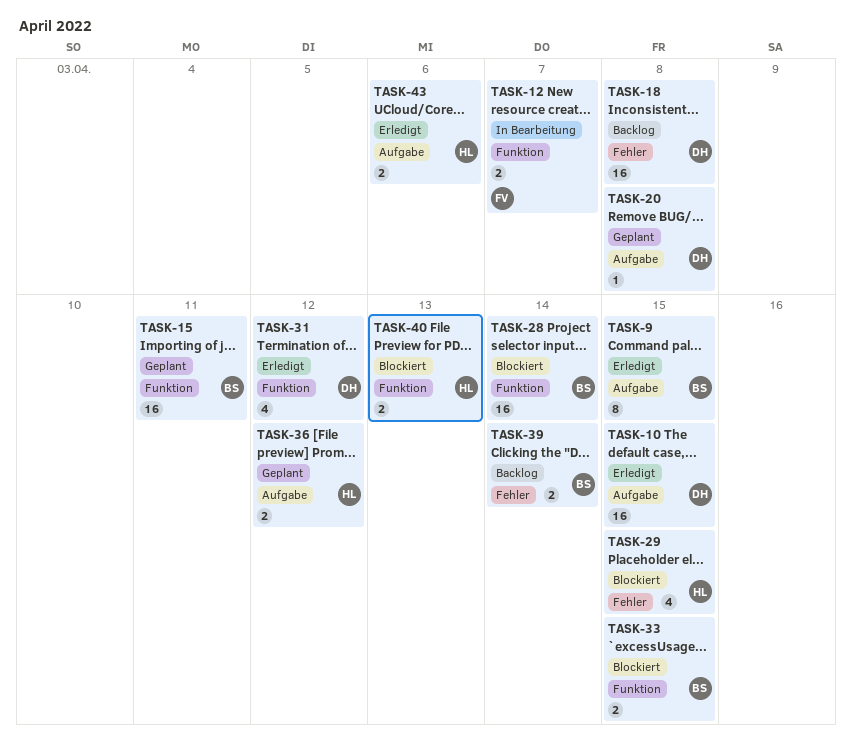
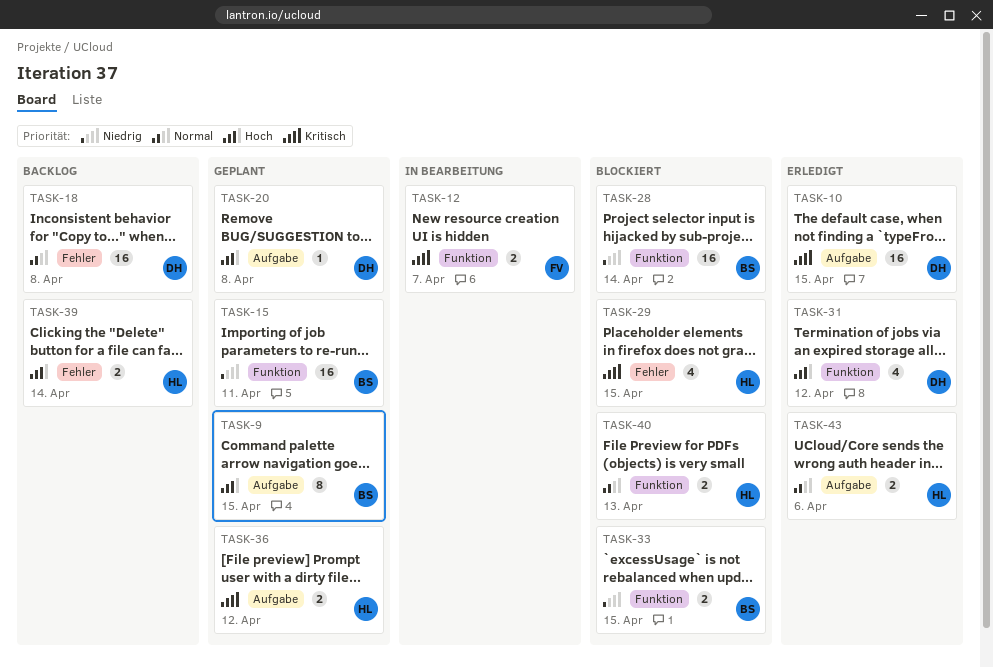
TASK-9, status: Erledigt -> Geplant
TASK-39, owner: BS -> HL

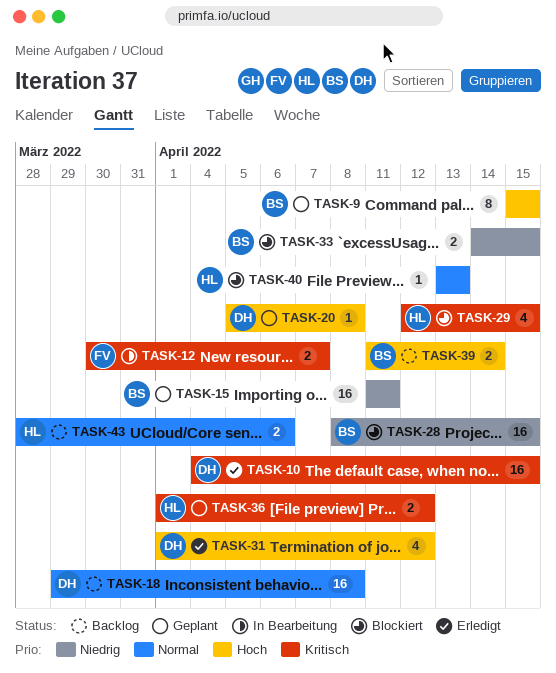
TASK-28, due: Apr 14 -> Apr 15
TASK-39, owner: HL -> BS
TASK-40, estimate: 2 -> 1
TASK-43, status: Erledigt -> Backlog

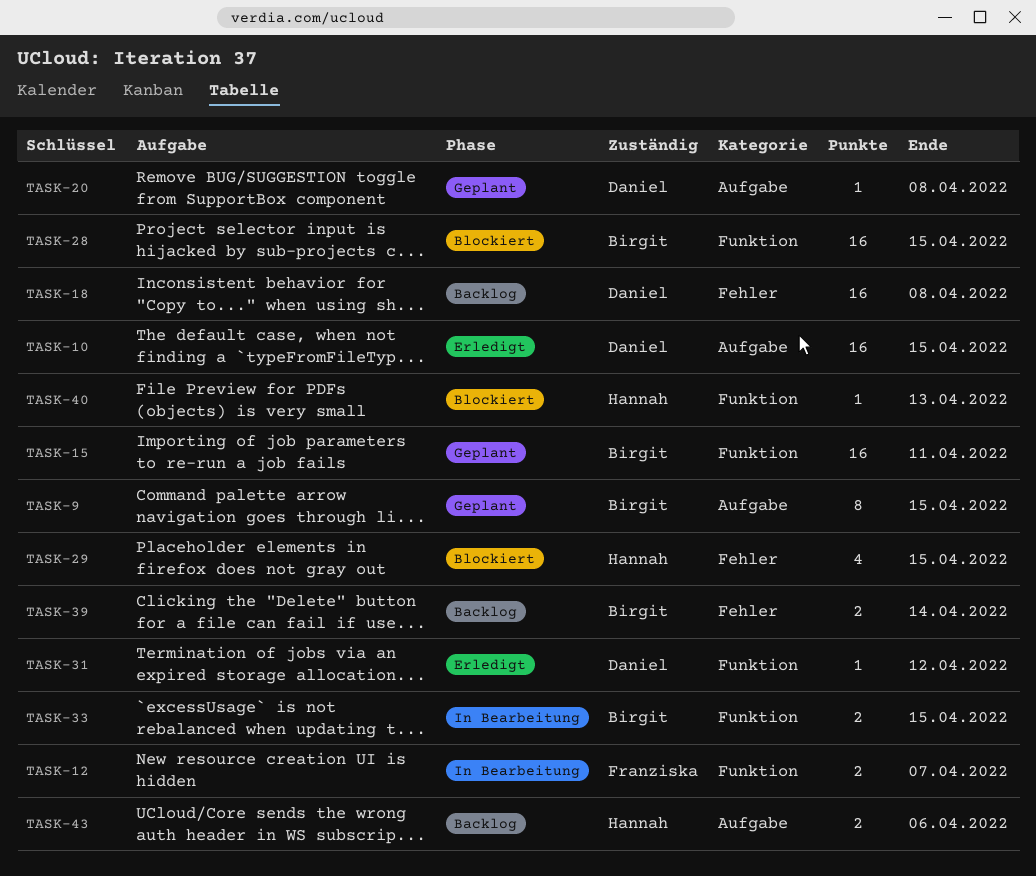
TASK-31, estimate: 4 -> 1
TASK-33, status: Blockiert -> In Bearbeitung
TASK-36: present -> none

